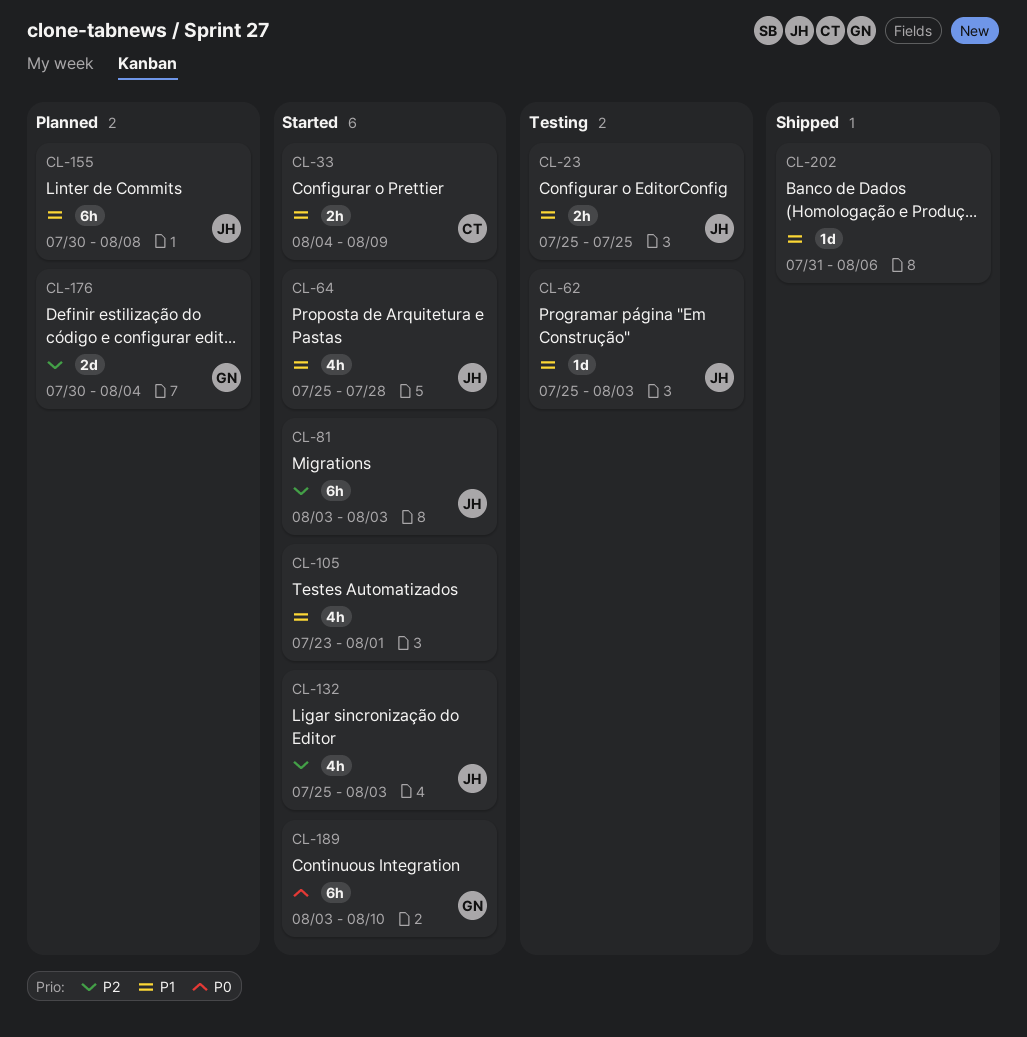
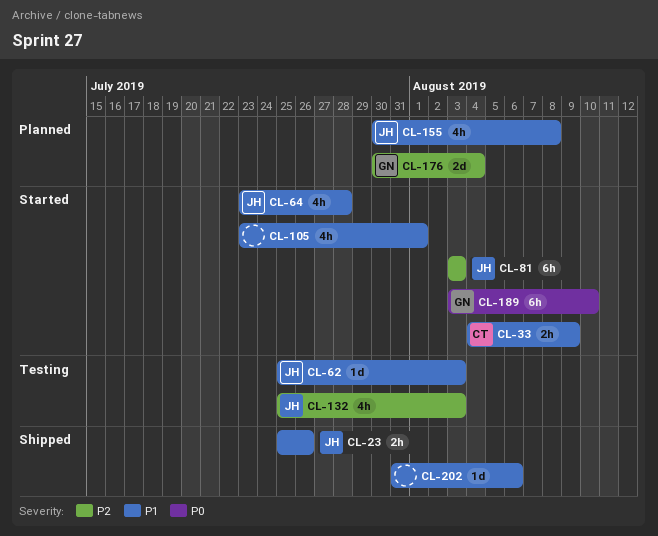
CL-23, status: Testing -> Shipped
CL-23, due: Jul 25 -> Jul 26
CL-64, start: Jul 25 -> Jul 23
CL-132, status: Started -> Testing
CL-155, estimate: 6h -> 4h

